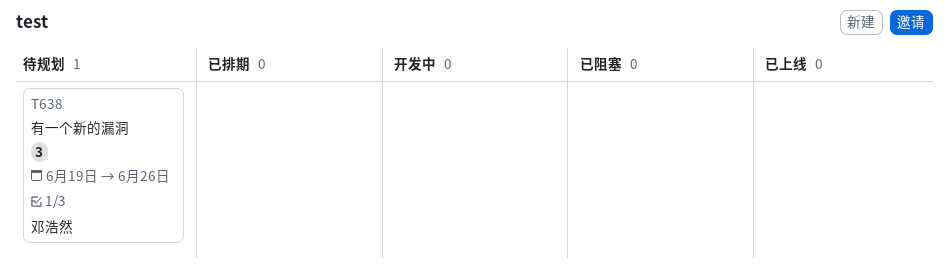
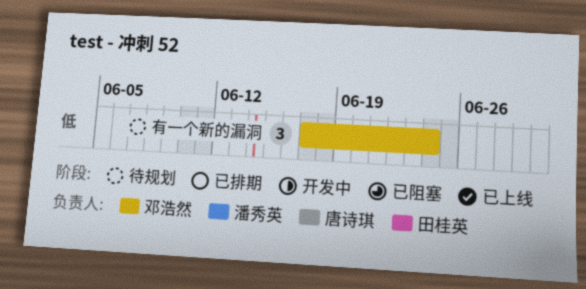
有一个新的漏洞, start: Jun 19 -> Jun 17
有一个新的漏洞, due: Jun 26 -> Jun 24

